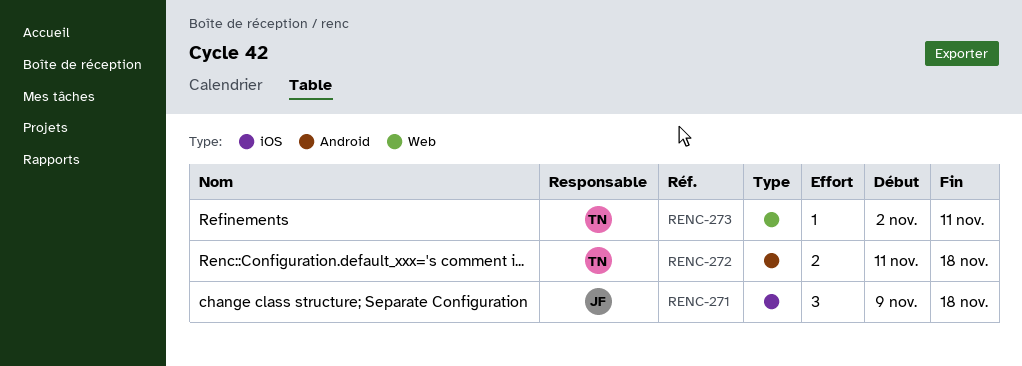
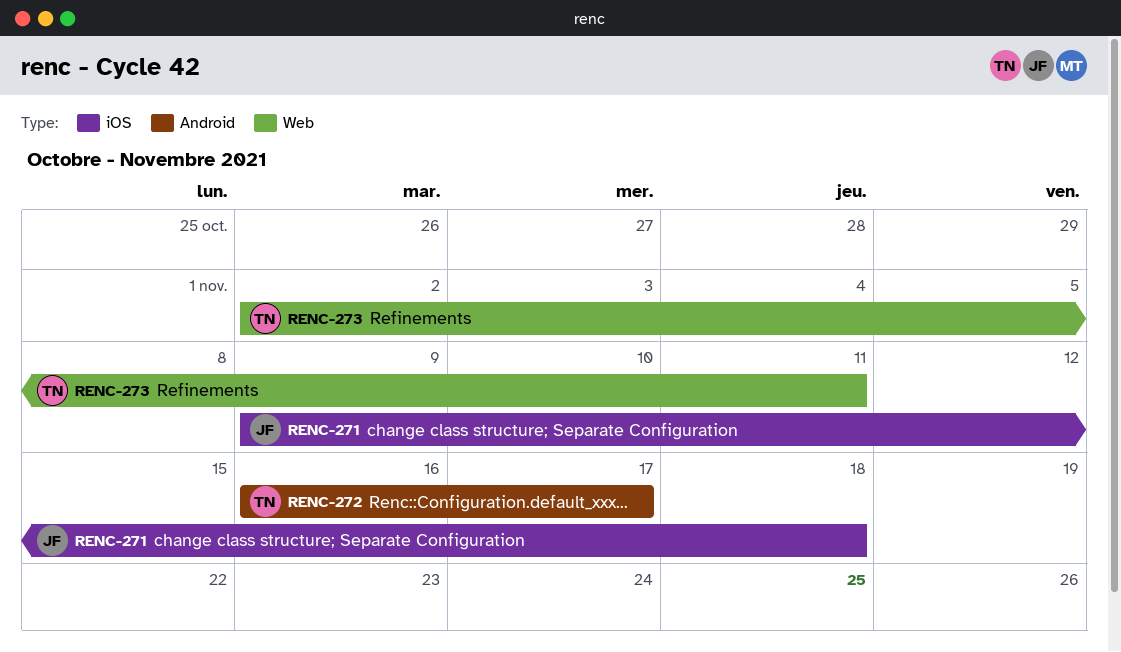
RENC-272, start: Nov 11 -> Nov 16
RENC-272, due: Nov 18 -> Nov 17

